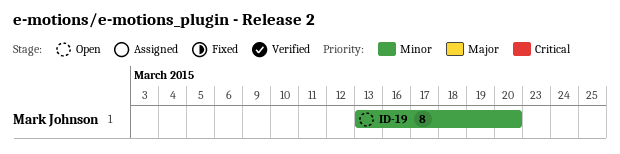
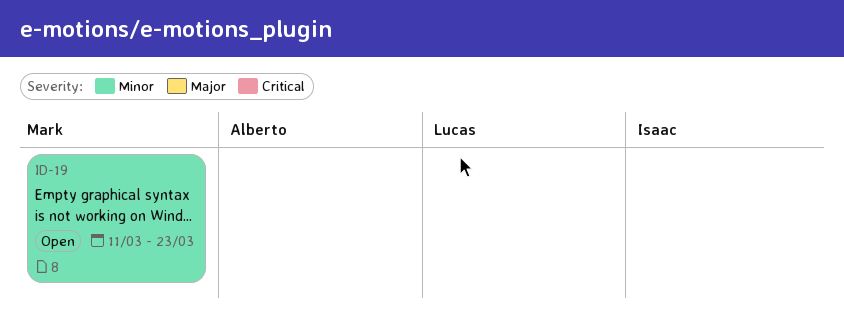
ID-19, start: Mar 13 -> Mar 11
ID-19, due: Mar 20 -> Mar 23

